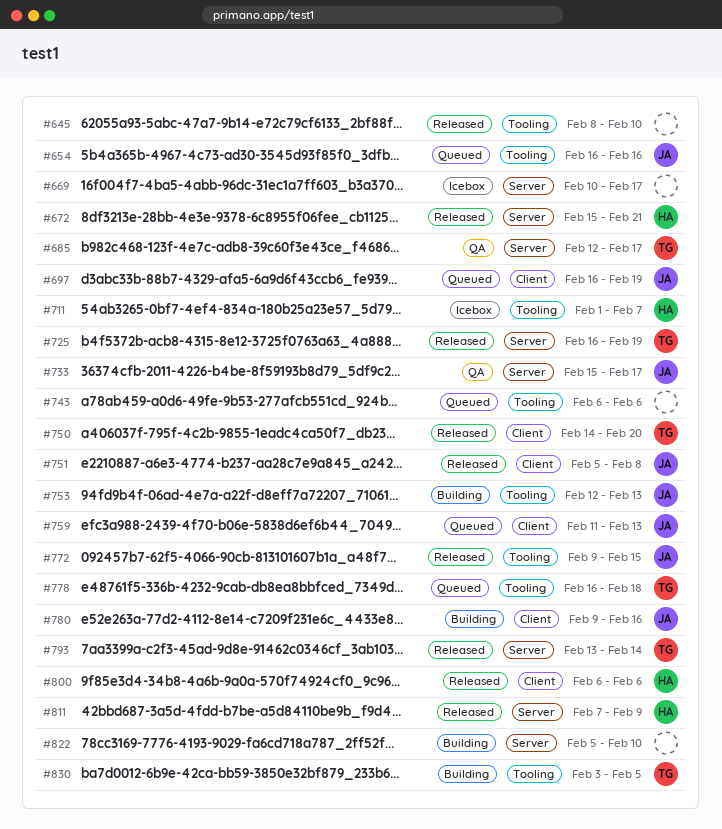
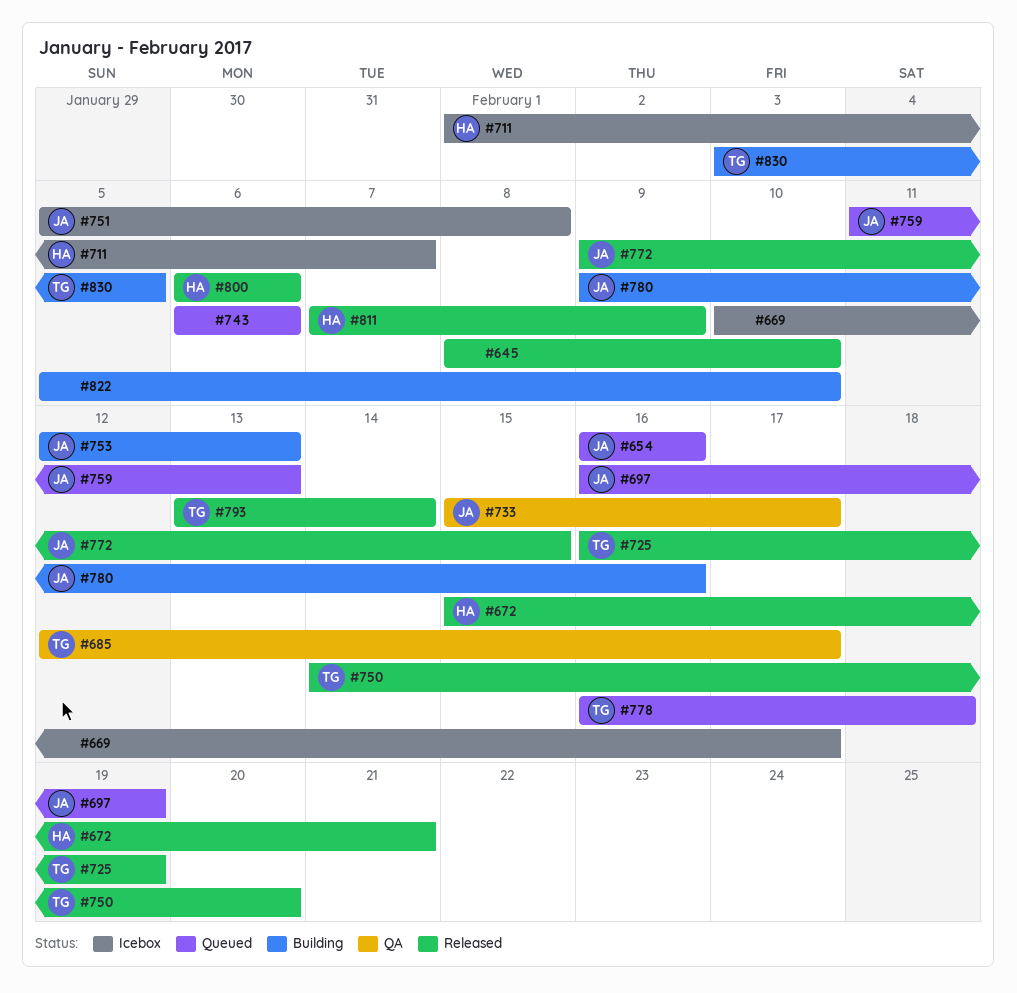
#751, status: Released -> Icebox

